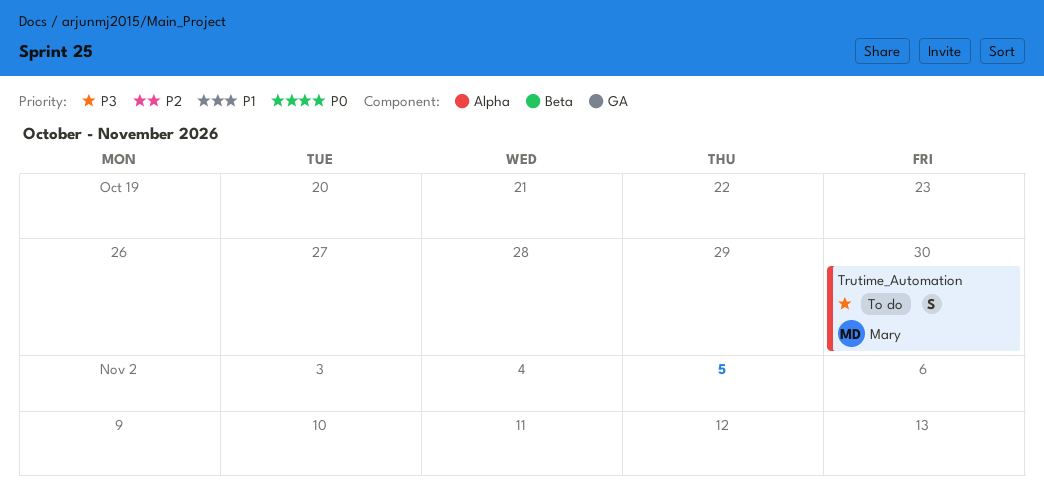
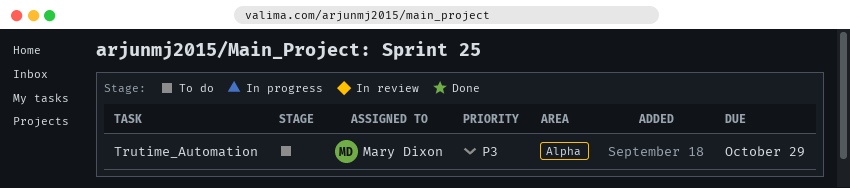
Trutime_Automation, due: Oct 30 -> Oct 29

